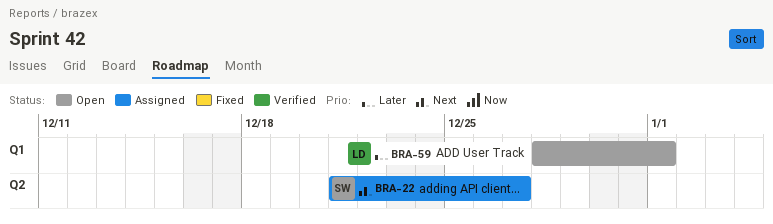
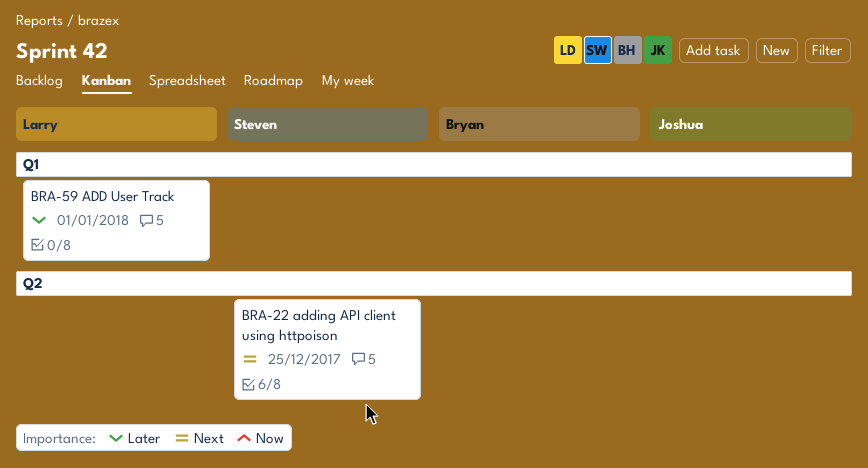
BRA-22, due: Dec 27 -> Dec 25

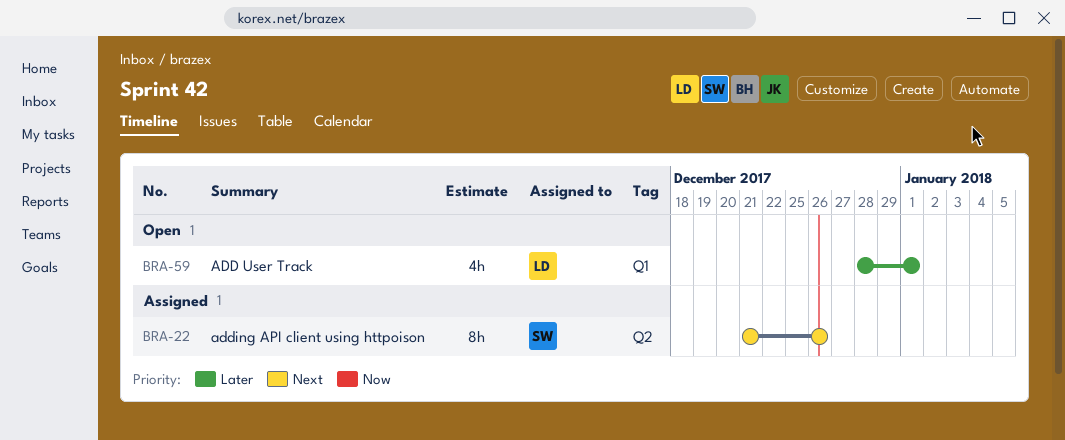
BRA-22, due: Dec 25 -> Dec 26

